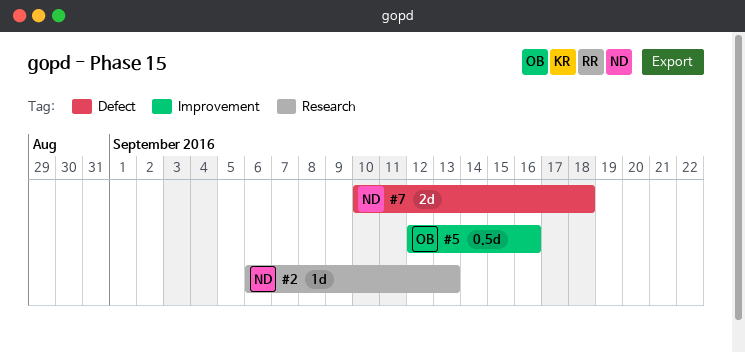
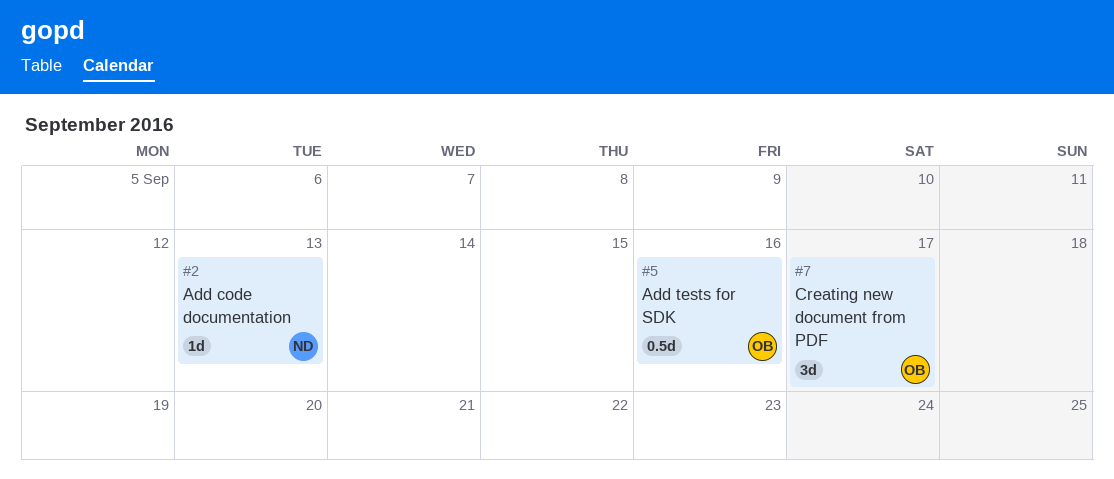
#7, owner: ND -> OB
#7, estimate: 2d -> 3d
#7, due: Sep 18 -> Sep 17

